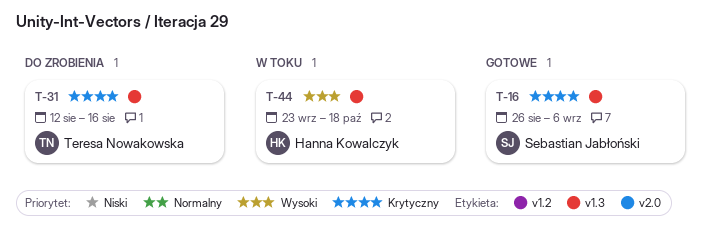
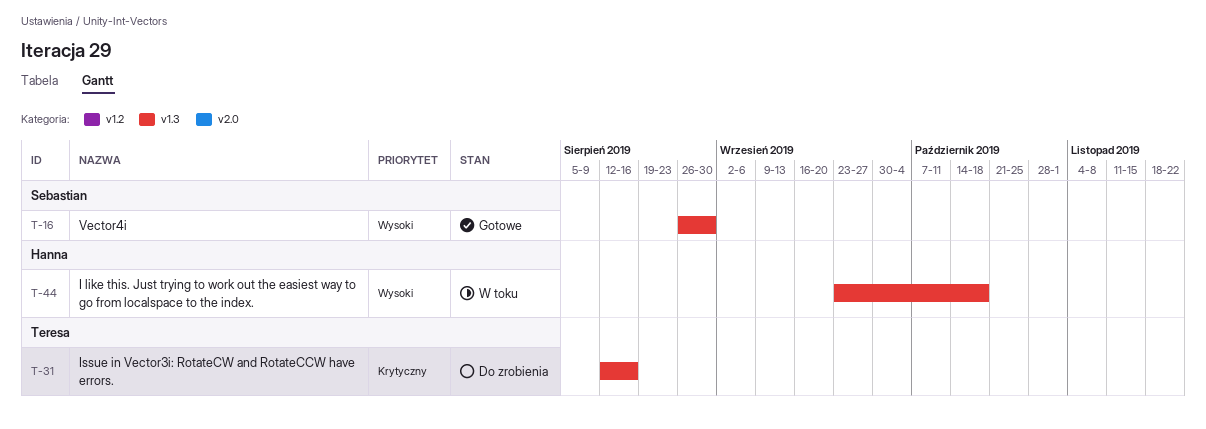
T-16, priority: Krytyczny -> Wysoki
T-16, due: Sep 6 -> Aug 30

